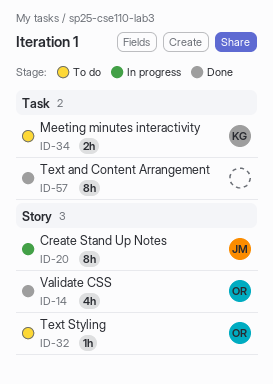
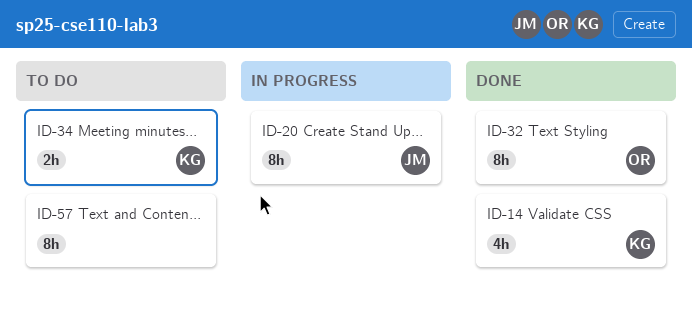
ID-14, owner: OR -> KG
ID-32, status: To do -> Done
ID-32, estimate: 1h -> 8h
ID-57, status: Done -> To do

